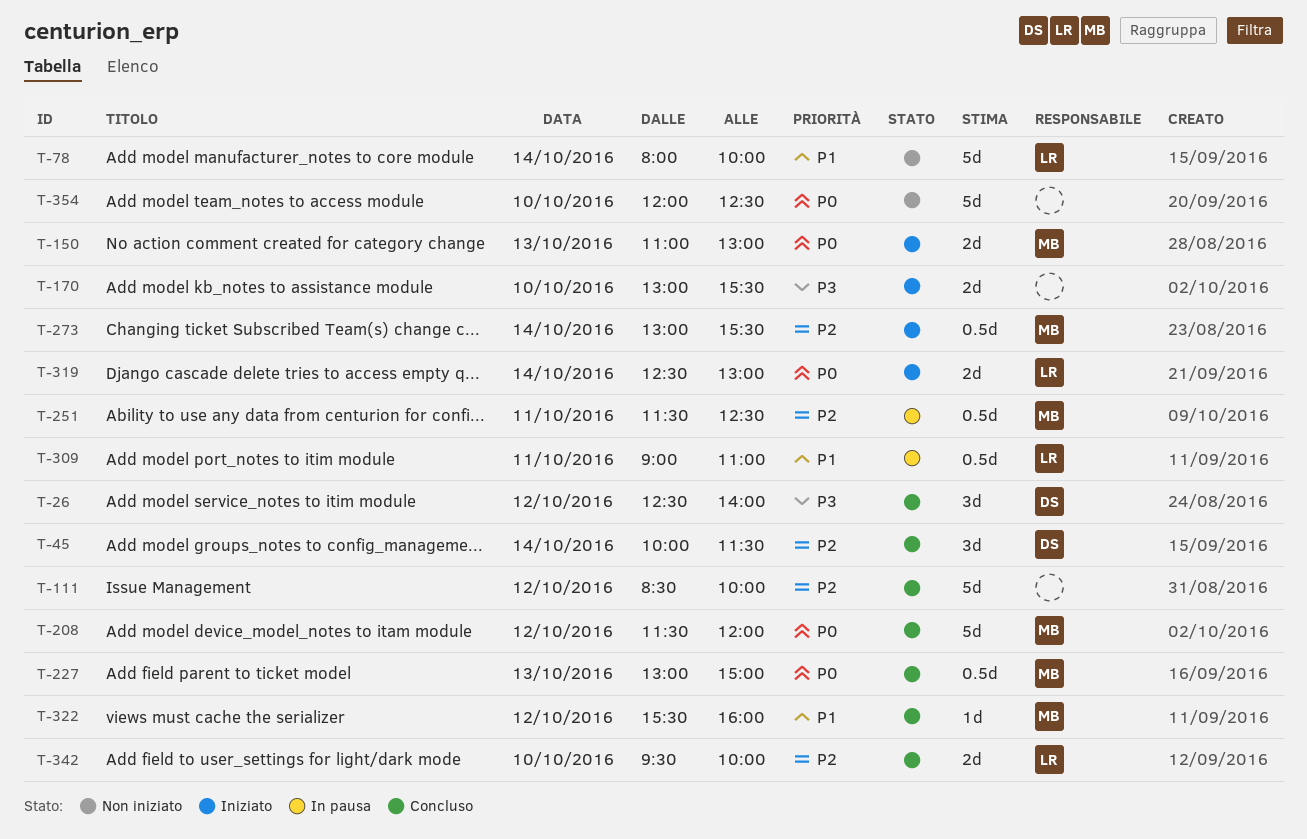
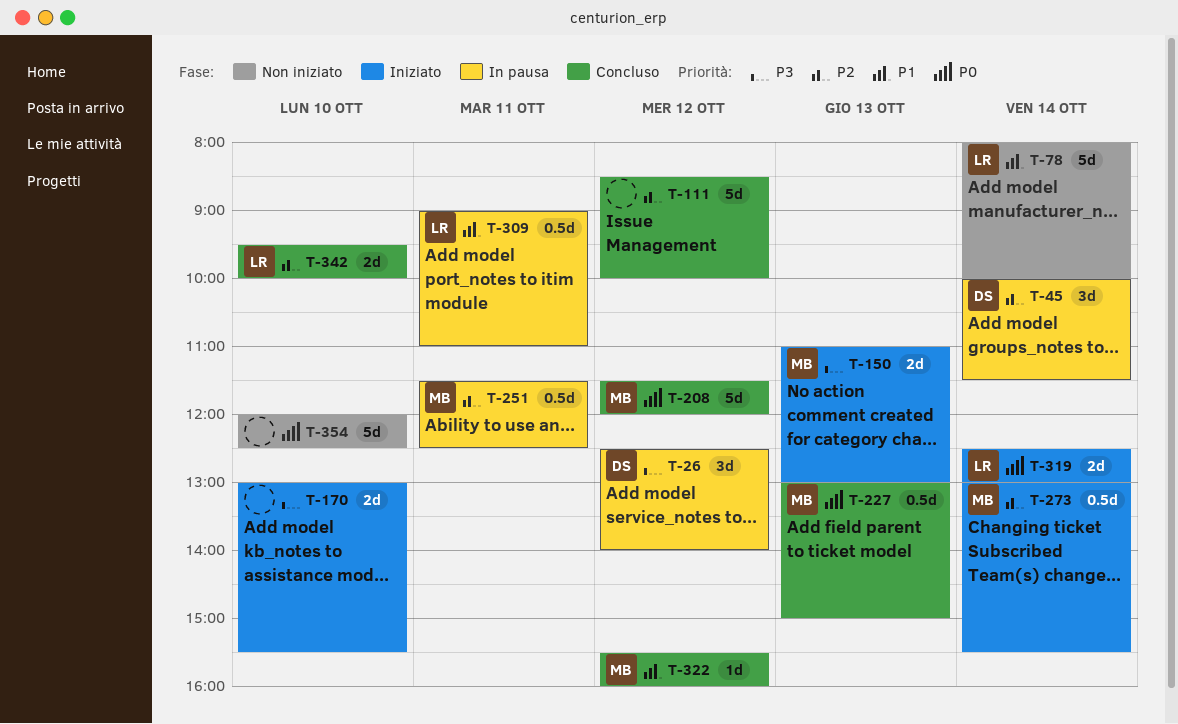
T-26, status: Concluso -> In pausa
T-45, status: Concluso -> In pausa
T-150, priority: P0 -> P3

